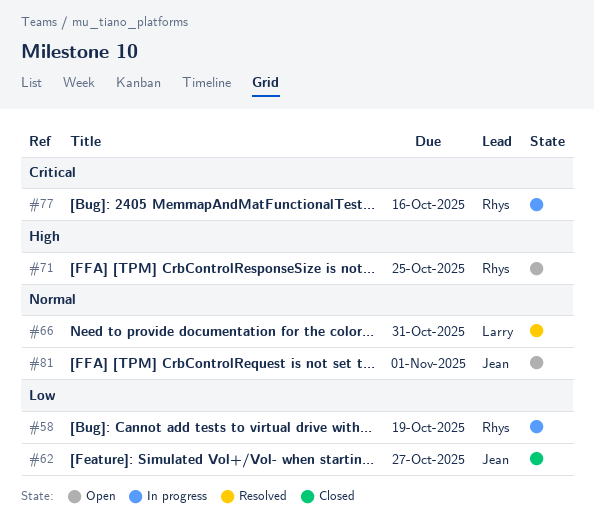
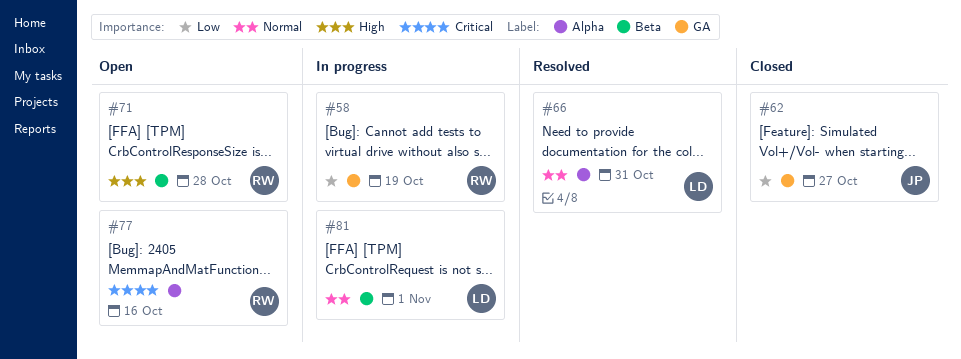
#71, due: Oct 25 -> Oct 28
#77, status: In progress -> Open
#81, status: Open -> In progress
#81, owner: Jean -> Larry

